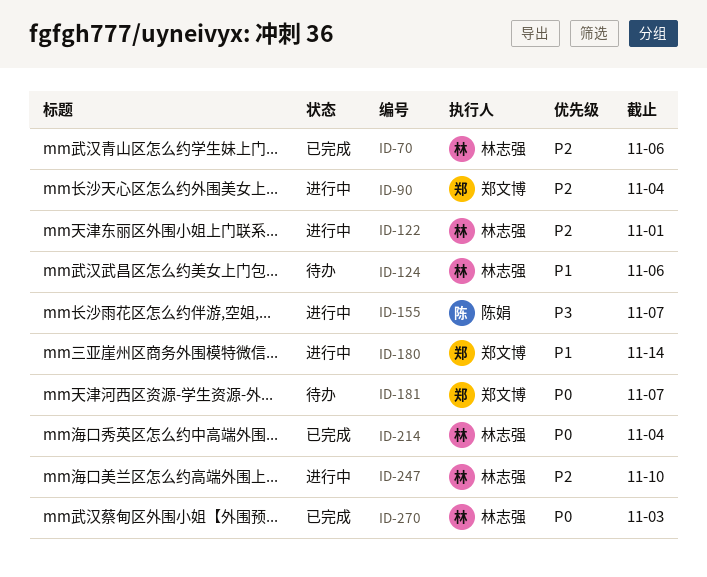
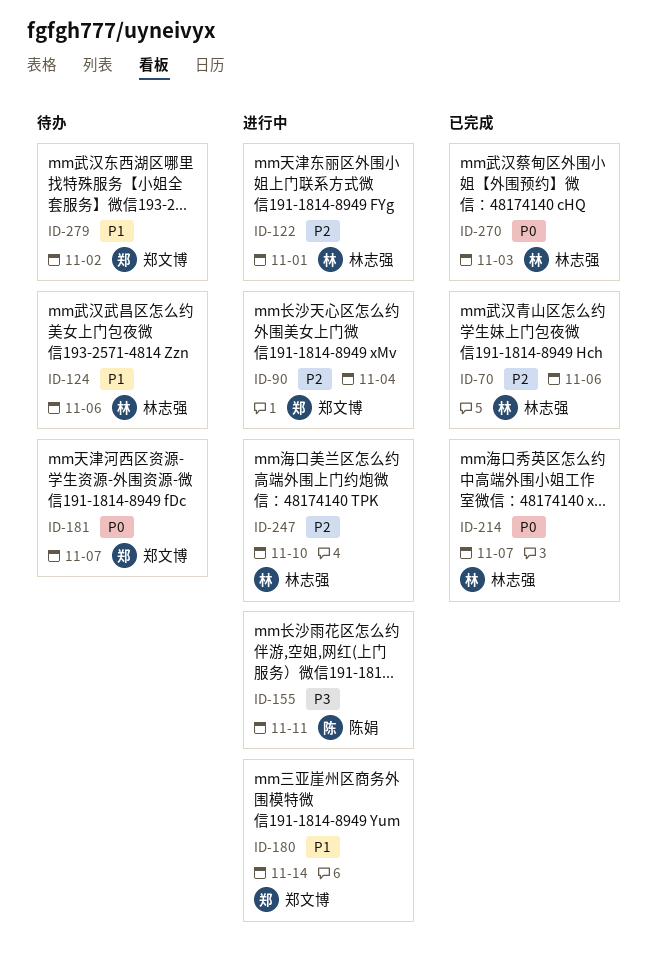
ID-155, due: Nov 7 -> Nov 11
ID-214, due: Nov 4 -> Nov 7
ID-279: none -> present

